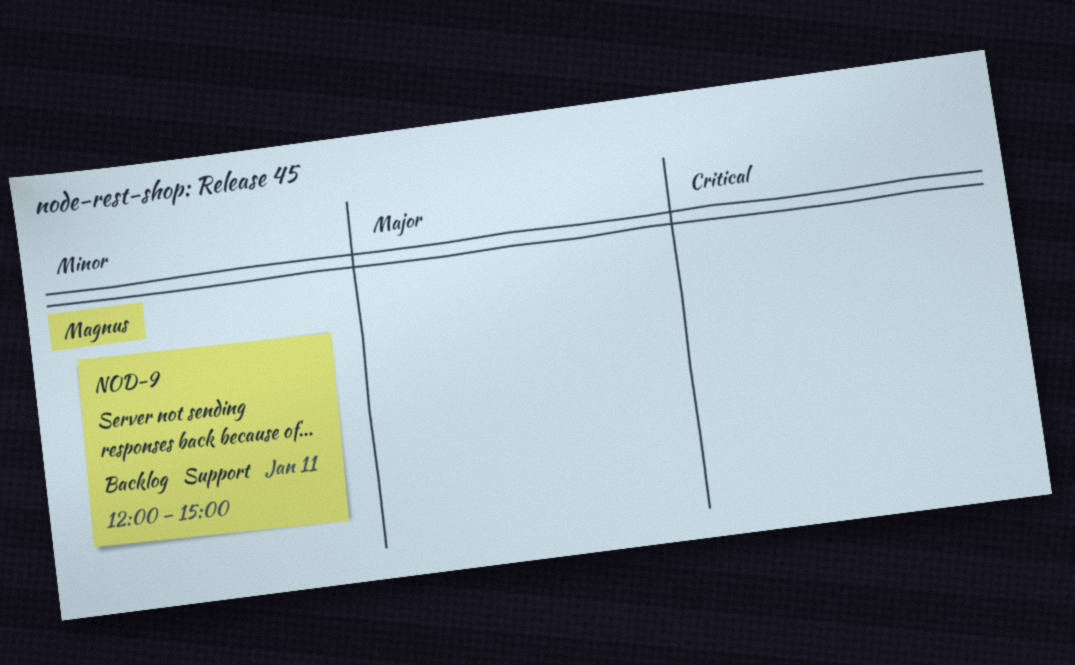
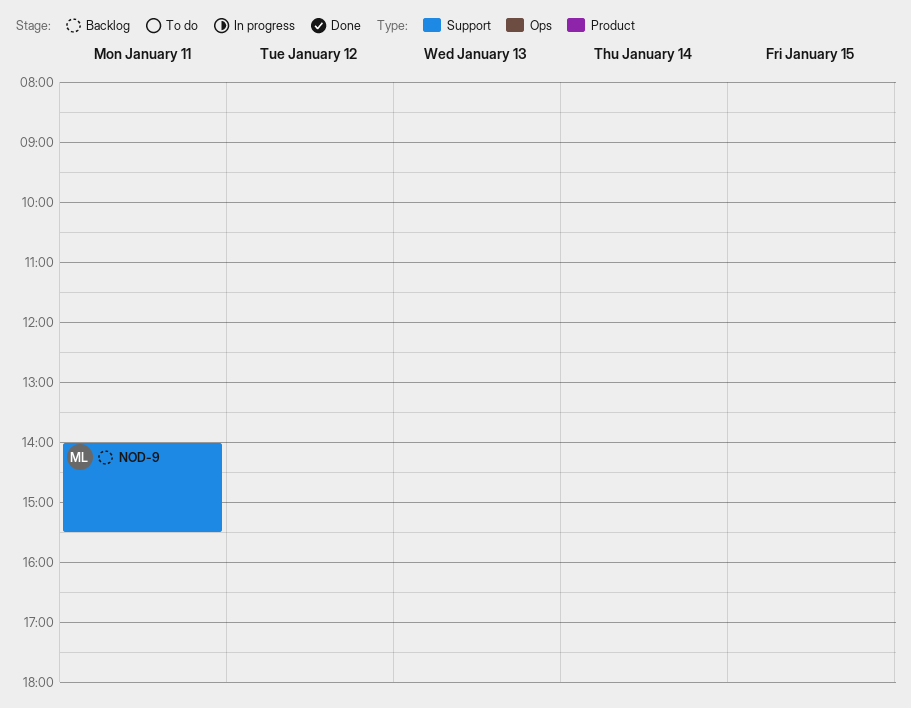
NOD-9, begins: 12:00 -> 14:00
NOD-9, ends: 15:00 -> 15:30

